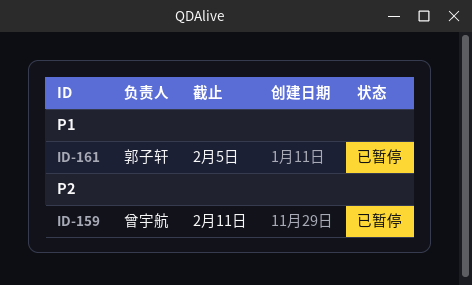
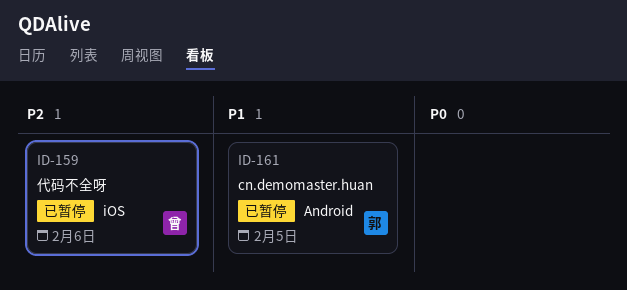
ID-159, due: Feb 11 -> Feb 6

